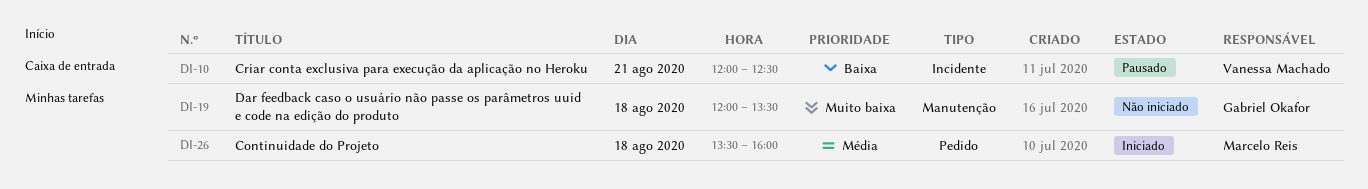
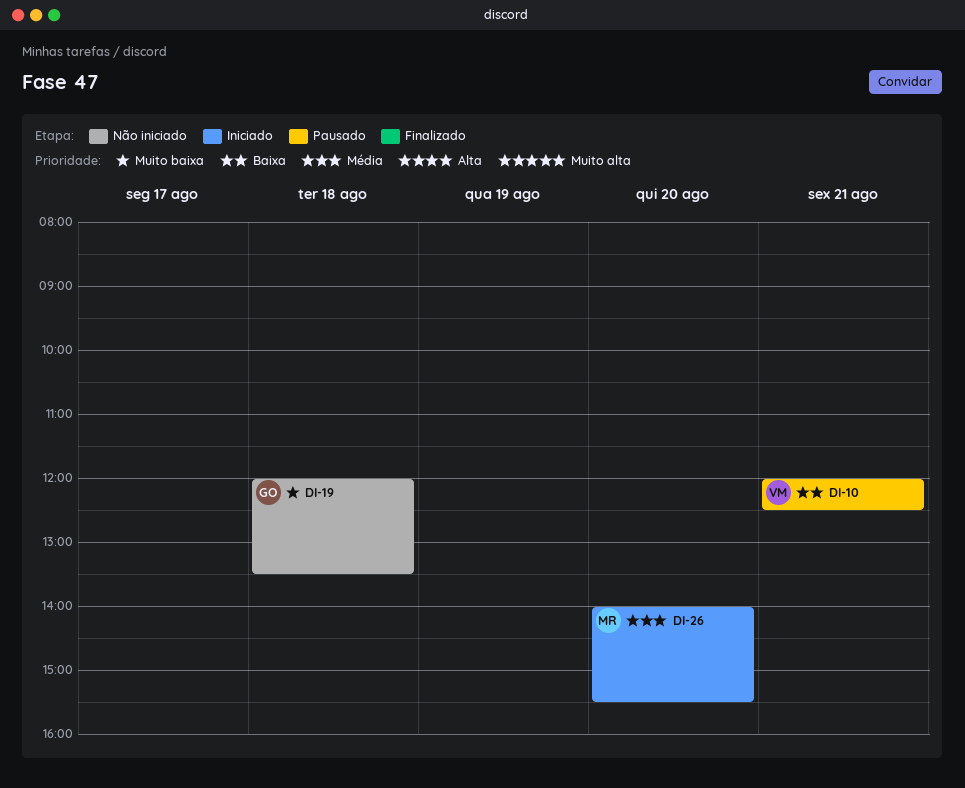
DI-26, day: Aug 18 -> Aug 20
DI-26, begins: 13:30 -> 14:00
DI-26, ends: 16:00 -> 15:30

